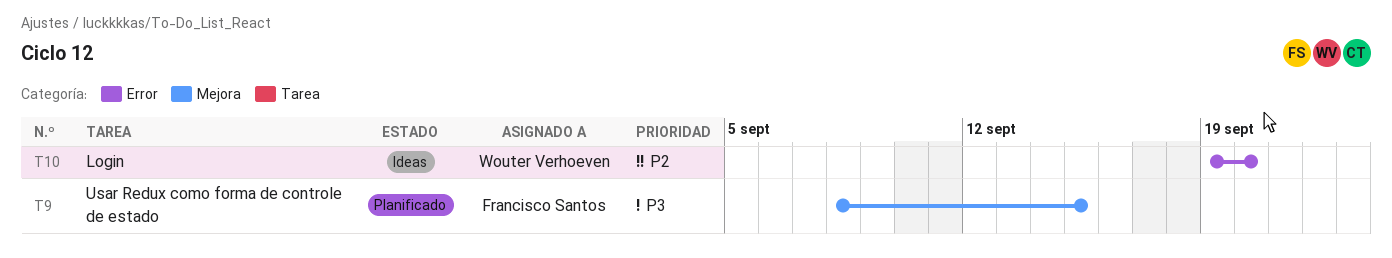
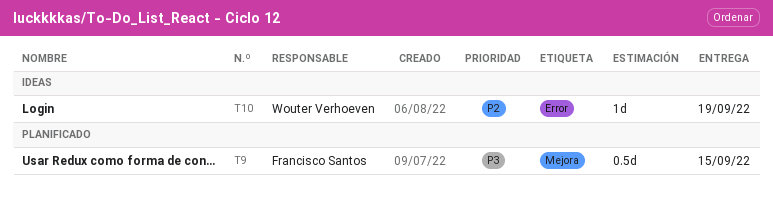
T10, due: Sep 20 -> Sep 19

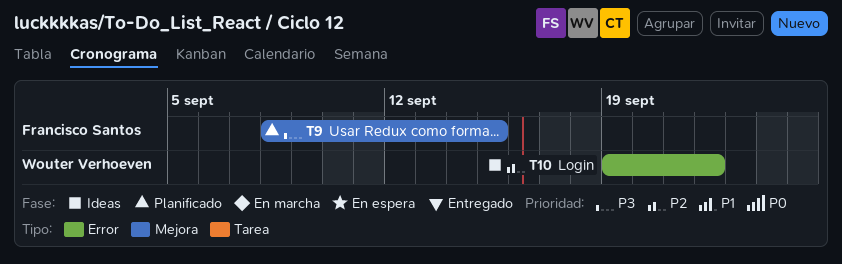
T10, due: Sep 19 -> Sep 22

